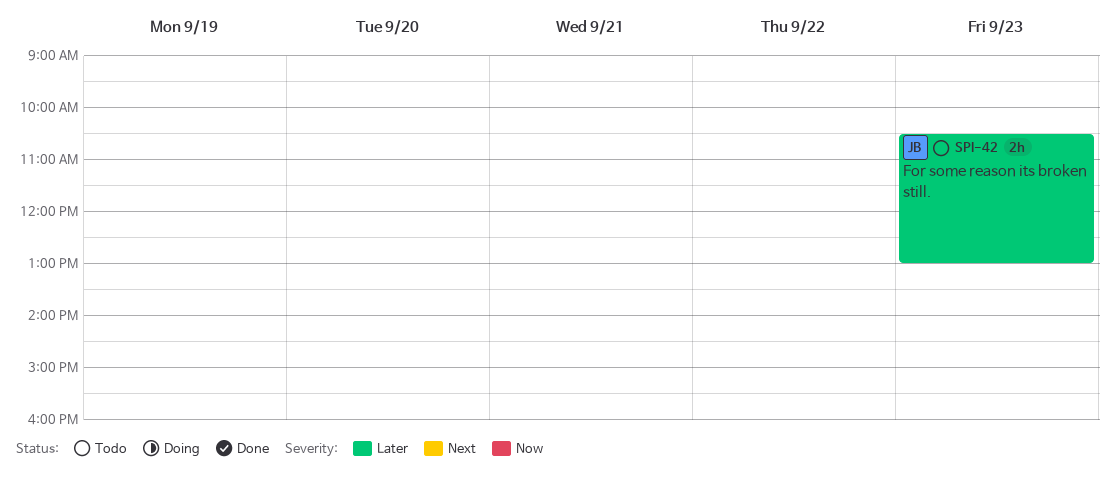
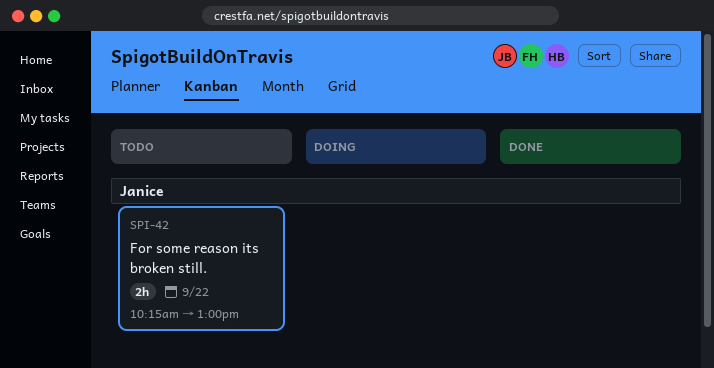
SPI-42, day: Sep 23 -> Sep 22
SPI-42, begins: 10:30 -> 10:15

